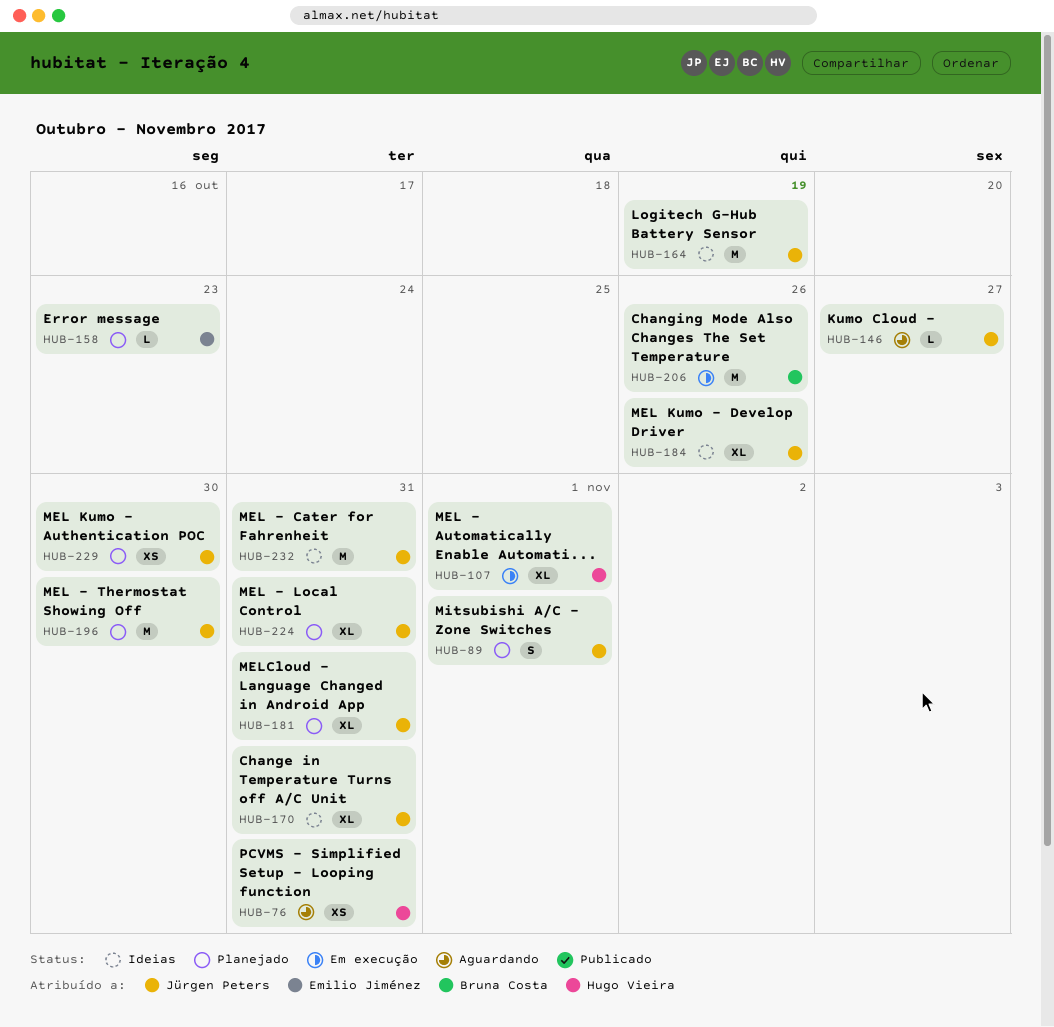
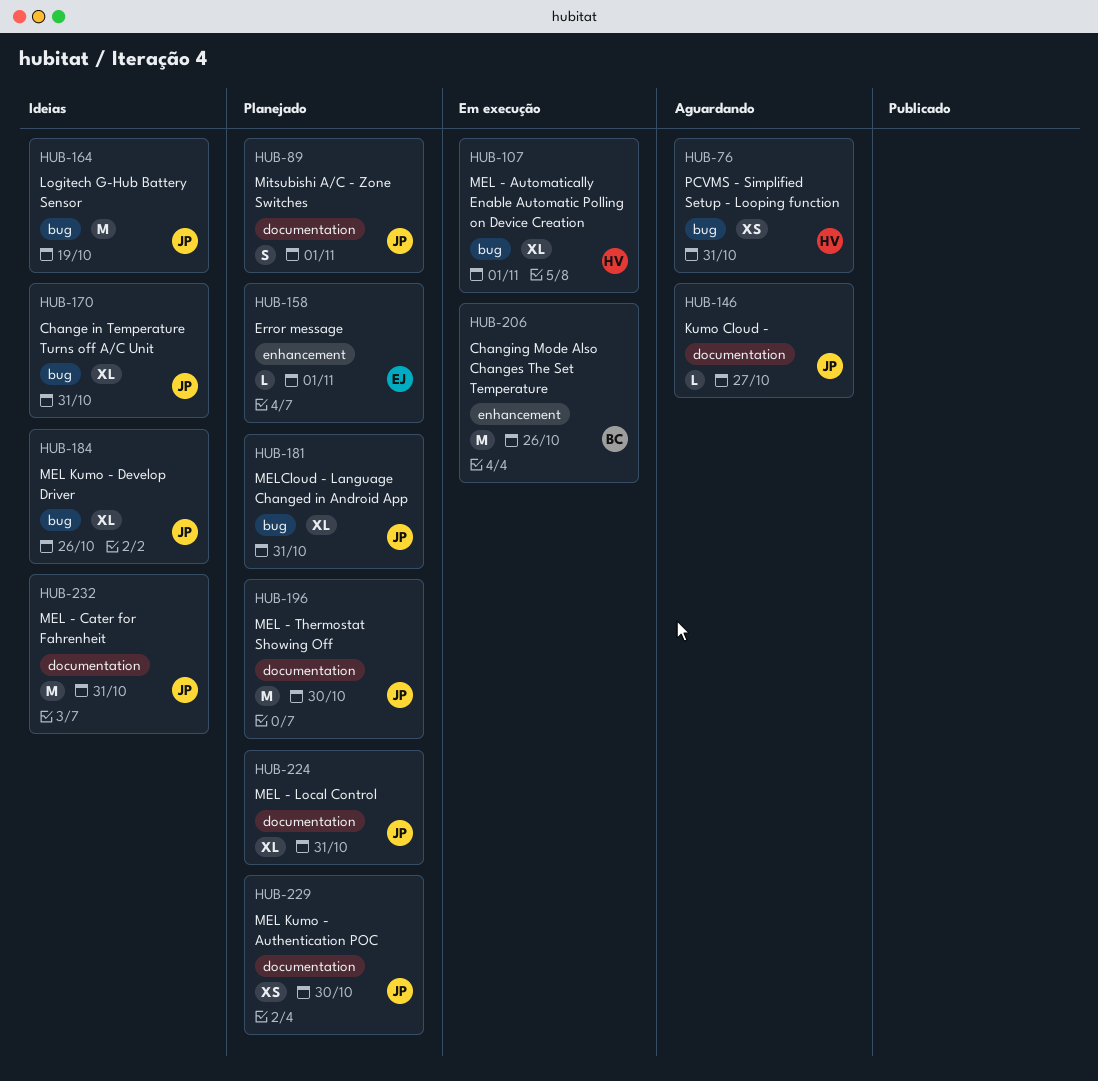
HUB-158, due: Oct 23 -> Nov 1

